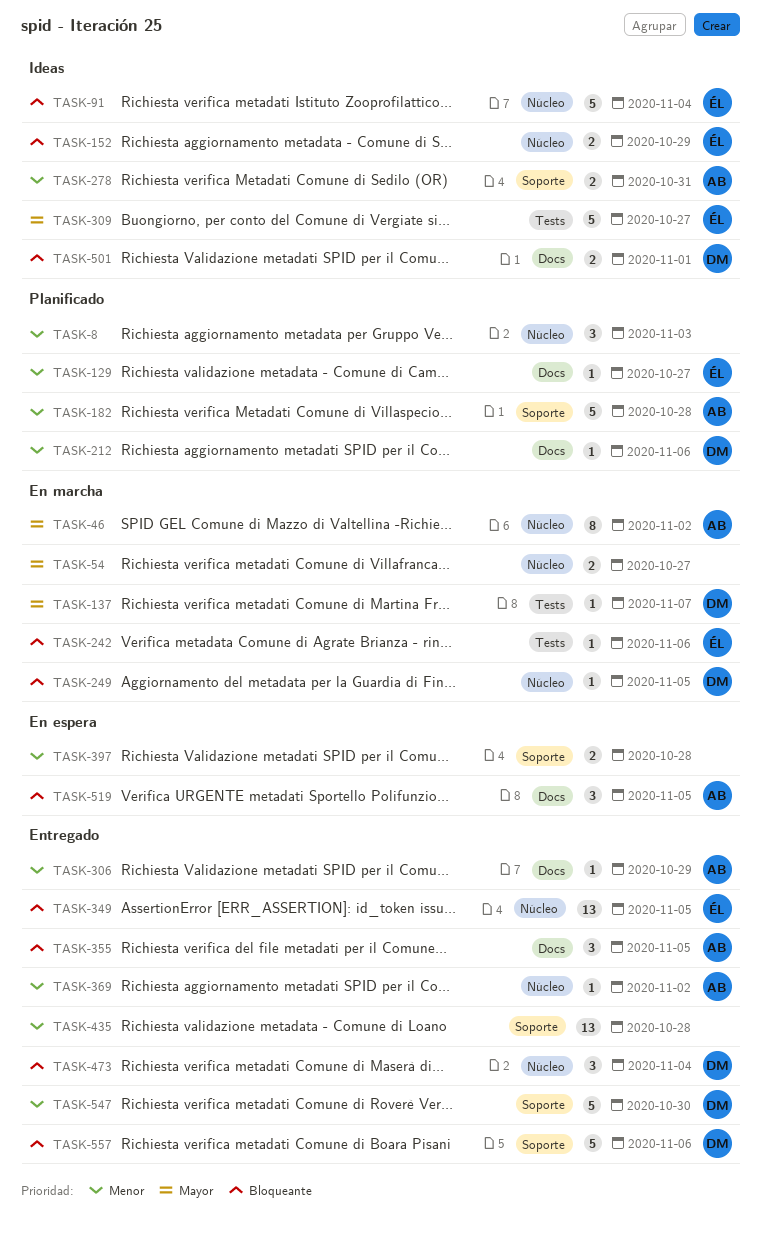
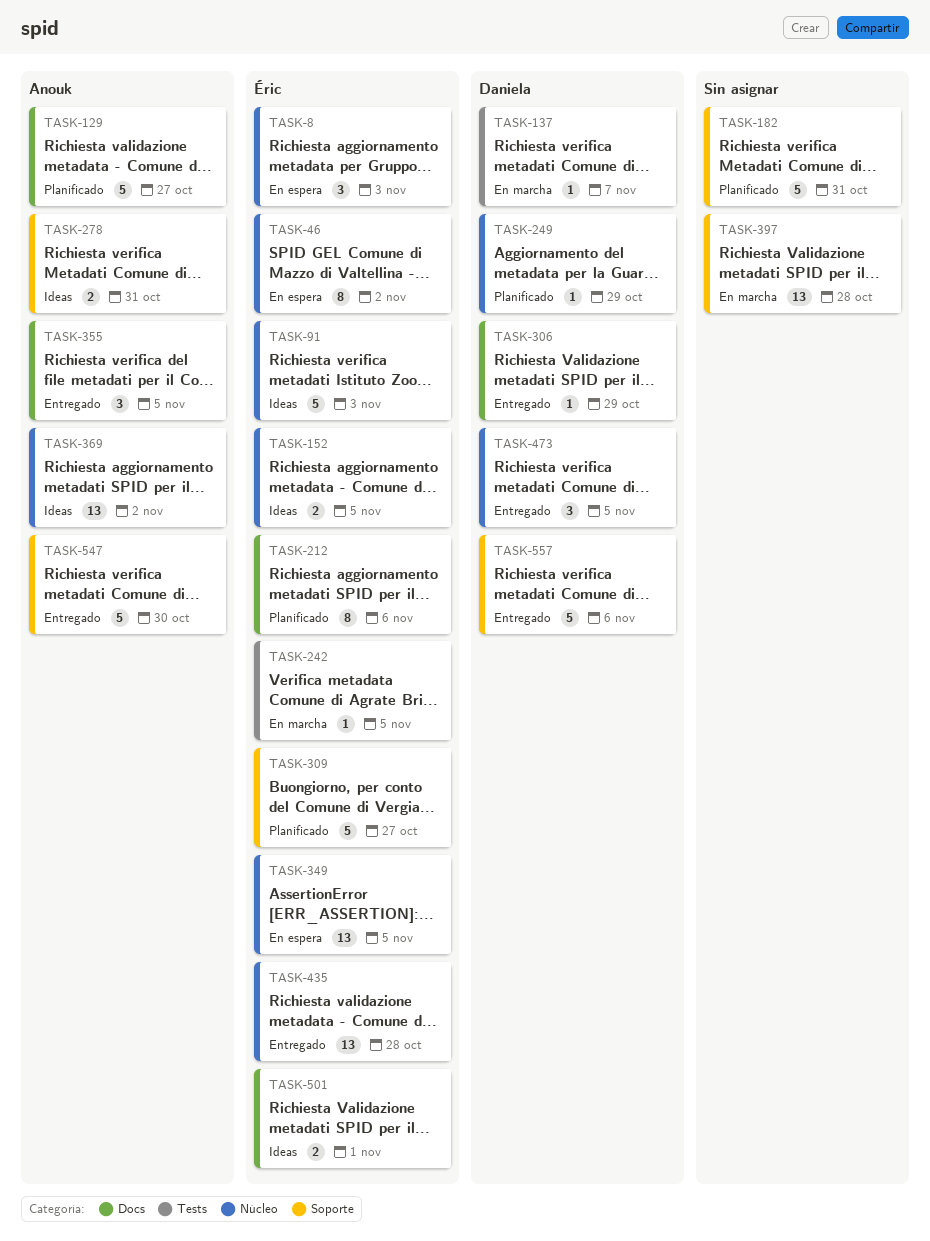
TASK-8, status: Planificado -> En espera
TASK-8, owner: none -> Éric
TASK-46, status: En marcha -> En espera
TASK-46, owner: Anouk -> Éric
TASK-54: present -> none
TASK-91, due: Nov 4 -> Nov 3
TASK-129, owner: Éric -> Anouk
TASK-129, estimate: 1 -> 5
TASK-152, due: Oct 29 -> Nov 5
TASK-182, owner: Anouk -> none
TASK-182, due: Oct 28 -> Oct 31
TASK-212, owner: Daniela -> Éric
TASK-212, estimate: 1 -> 8
TASK-242, due: Nov 6 -> Nov 5
TASK-249, status: En marcha -> Planificado
TASK-249, due: Nov 5 -> Oct 29
TASK-306, owner: Anouk -> Daniela
TASK-309, status: Ideas -> Planificado
TASK-309, label: Tests -> Soporte
TASK-349, status: Entregado -> En espera
TASK-369, status: Entregado -> Ideas
TASK-369, estimate: 1 -> 13
TASK-397, status: En espera -> En marcha
TASK-397, estimate: 2 -> 13
TASK-435, owner: none -> Éric
TASK-435, label: Soporte -> Núcleo
TASK-473, due: Nov 4 -> Nov 5
TASK-501, owner: Daniela -> Éric
TASK-519: present -> none
TASK-547, owner: Daniela -> Anouk

